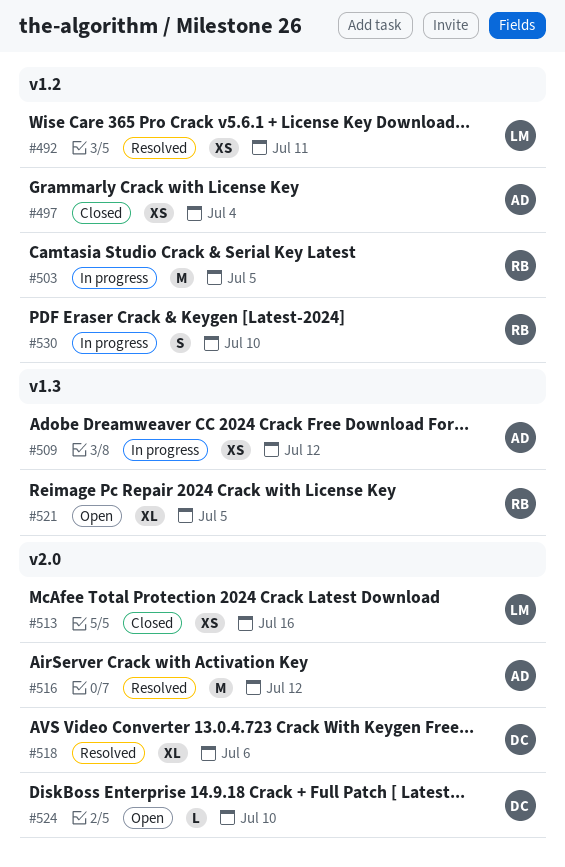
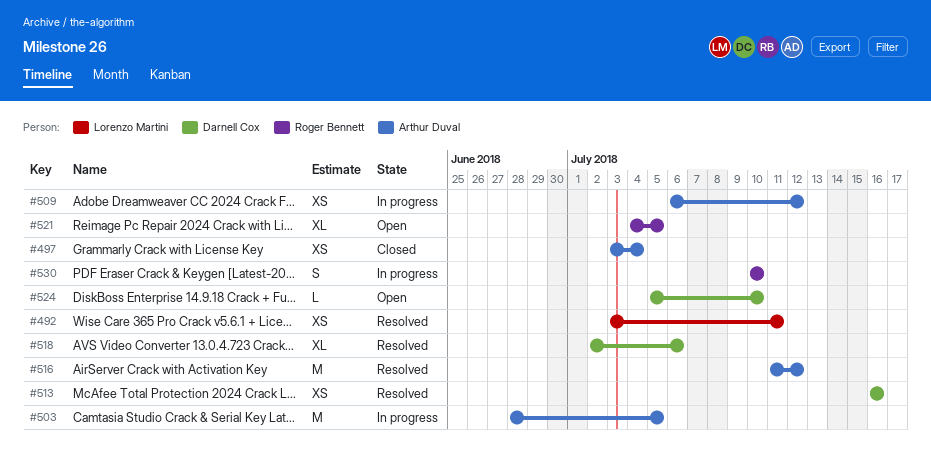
#503, owner: Roger Bennett -> Arthur Duval
#513, status: Closed -> Resolved
#513, owner: Lorenzo Martini -> Darnell Cox

